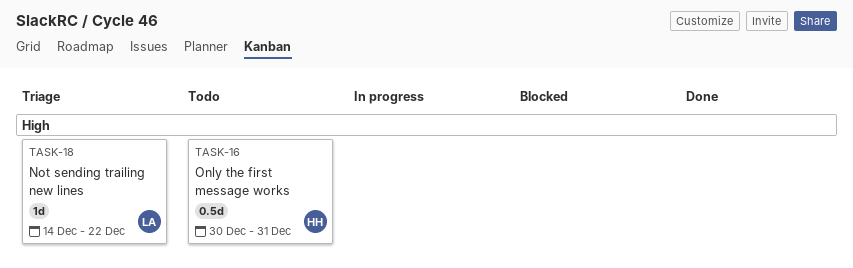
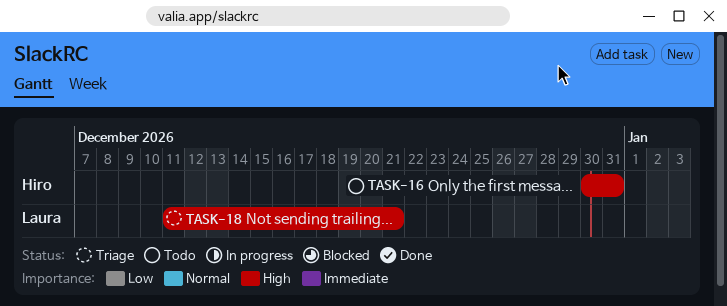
TASK-18, start: Dec 14 -> Dec 11
TASK-18, due: Dec 22 -> Dec 21

